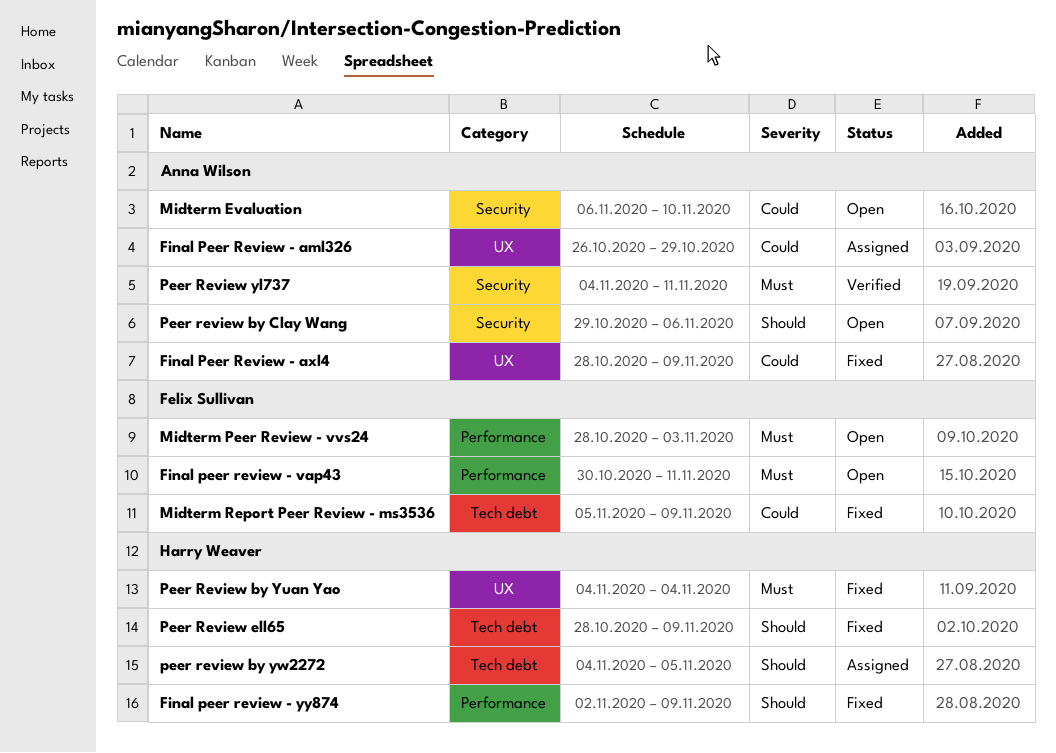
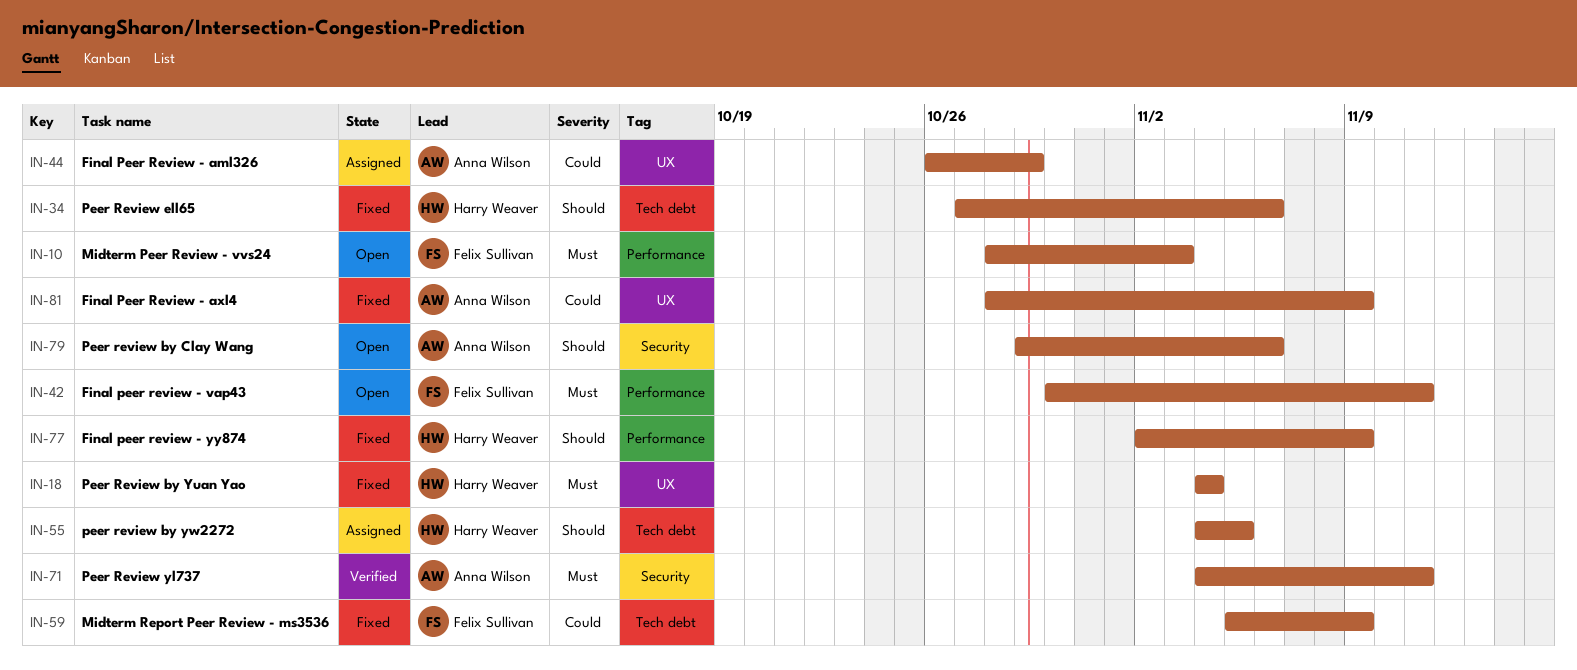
Midterm Evaluation: present -> none
Peer Review ell65, start: Oct 28 -> Oct 27
Peer Review ell65, due: Nov 9 -> Nov 6

